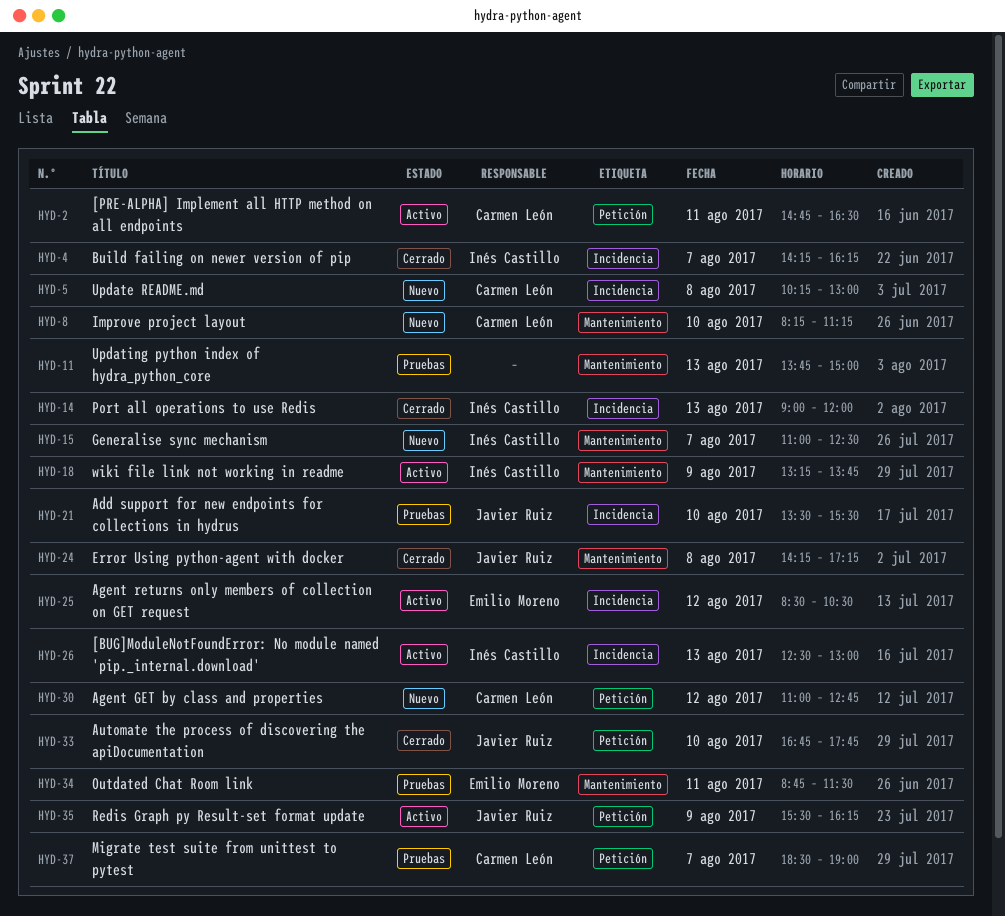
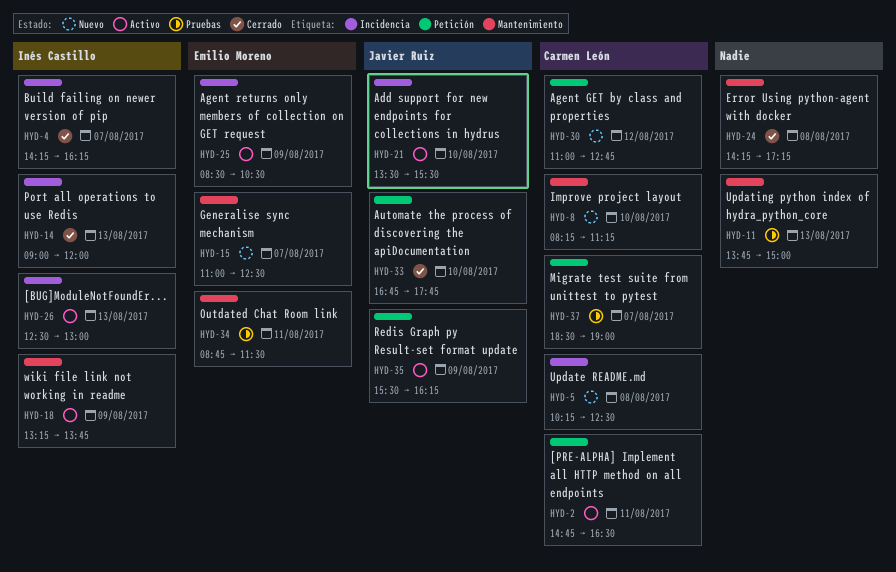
HYD-5, ends: 13:00 -> 12:30
HYD-15, owner: Inés Castillo -> Emilio Moreno
HYD-21, status: Pruebas -> Activo
HYD-24, owner: Javier Ruiz -> none
HYD-25, day: Aug 12 -> Aug 9

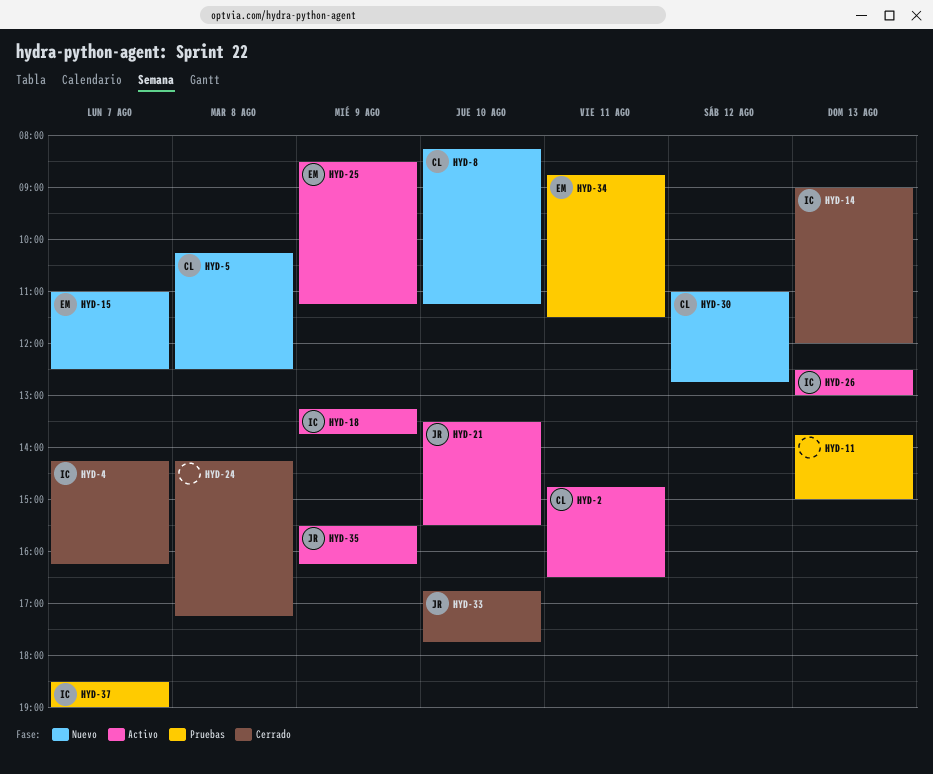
HYD-25, ends: 10:30 -> 11:15
HYD-37, owner: Carmen León -> Inés Castillo

